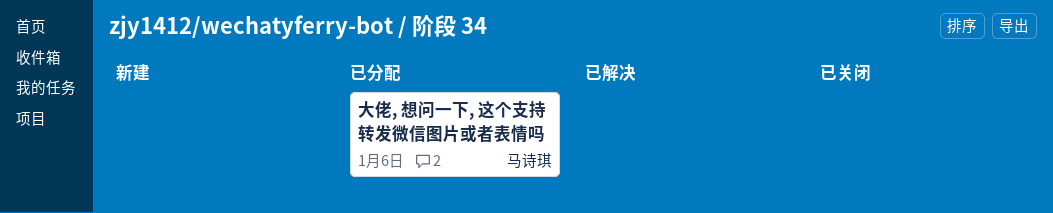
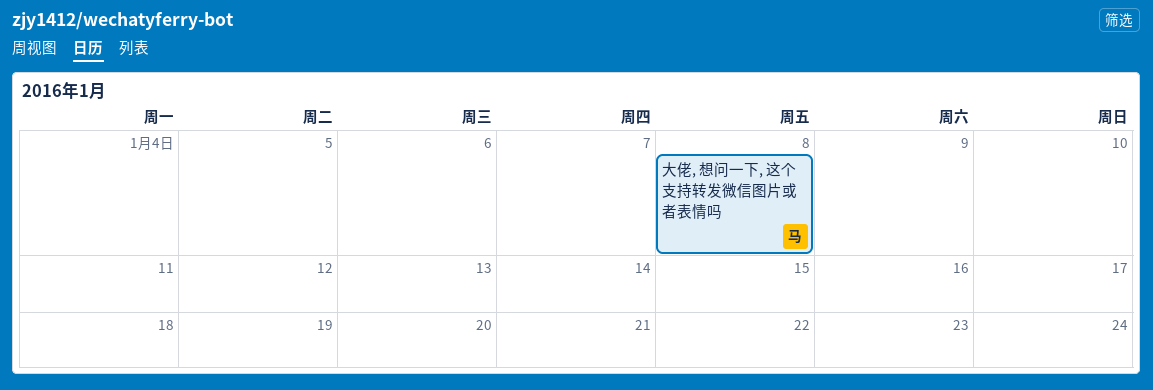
大佬, 想问一下, 这个支持转发微信图片或者表情吗, due: Jan 6 -> Jan 8

